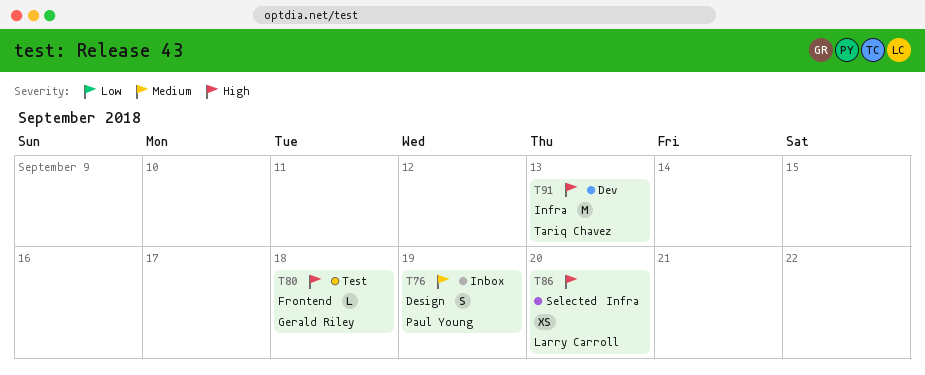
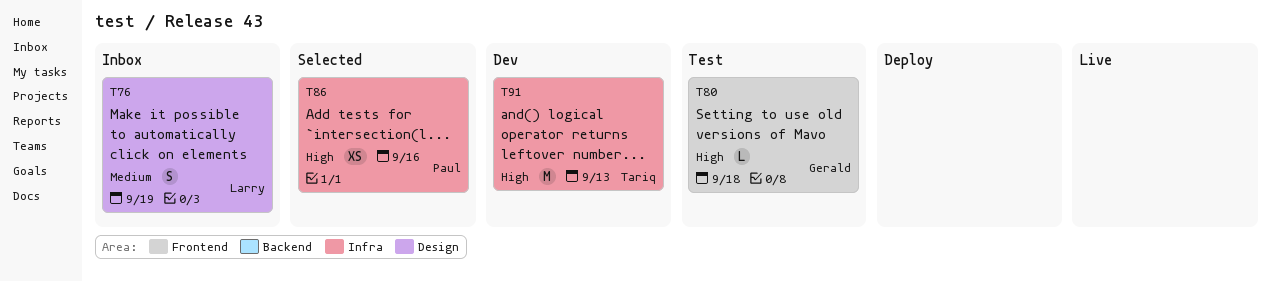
T76, owner: Paul Young -> Larry Carroll
T86, owner: Larry Carroll -> Paul Young
T86, due: Sep 20 -> Sep 16

